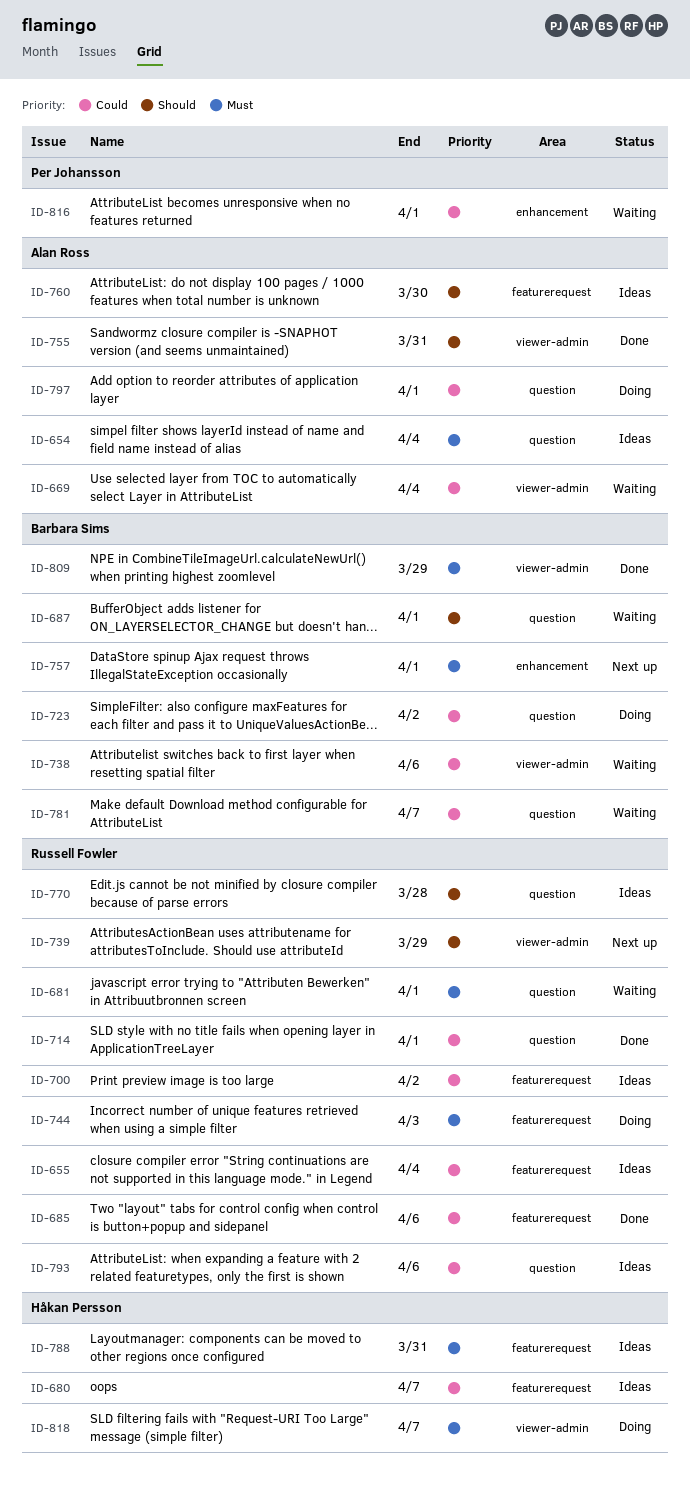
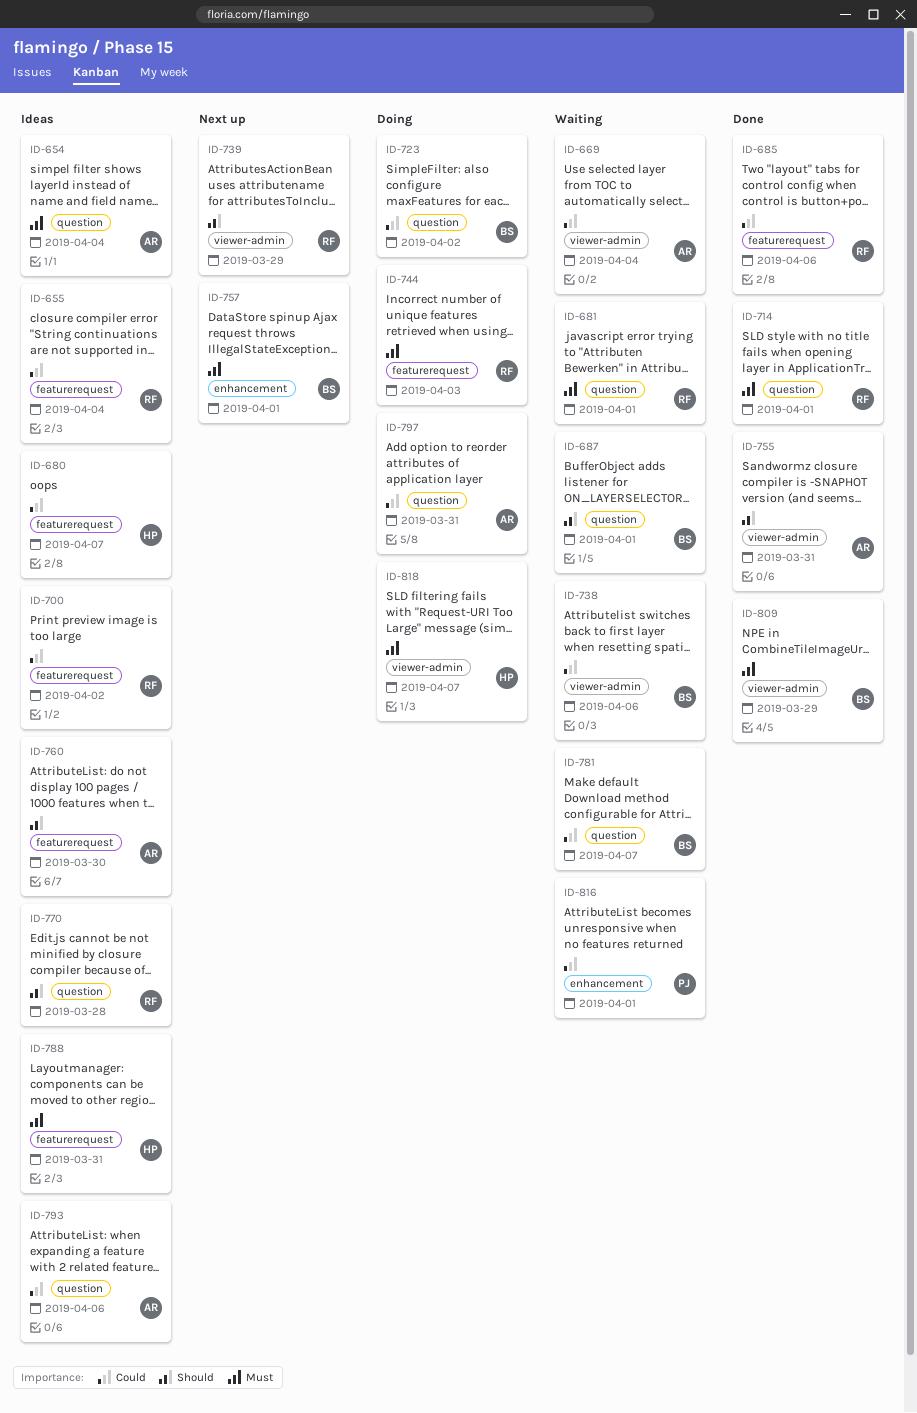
ID-714, priority: Could -> Must
ID-793, owner: Russell Fowler -> Alan Ross
ID-797, due: Apr 1 -> Mar 31

